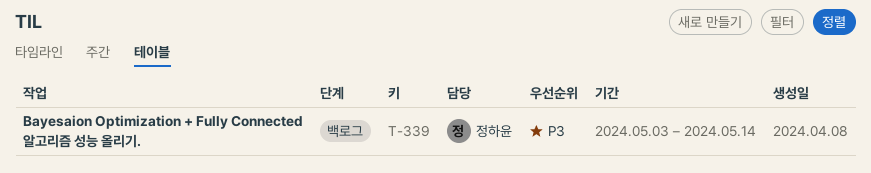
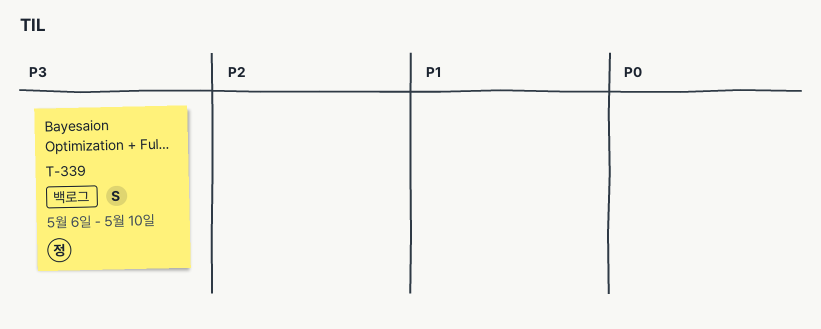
T-339, start: May 3 -> May 6
T-339, due: May 14 -> May 10

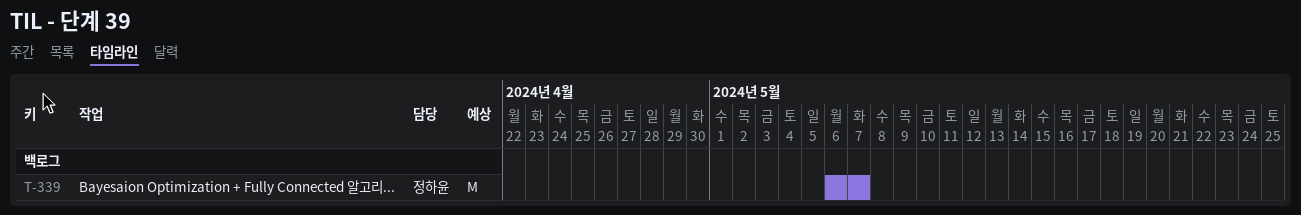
T-339, estimate: S -> M
T-339, due: May 10 -> May 7

